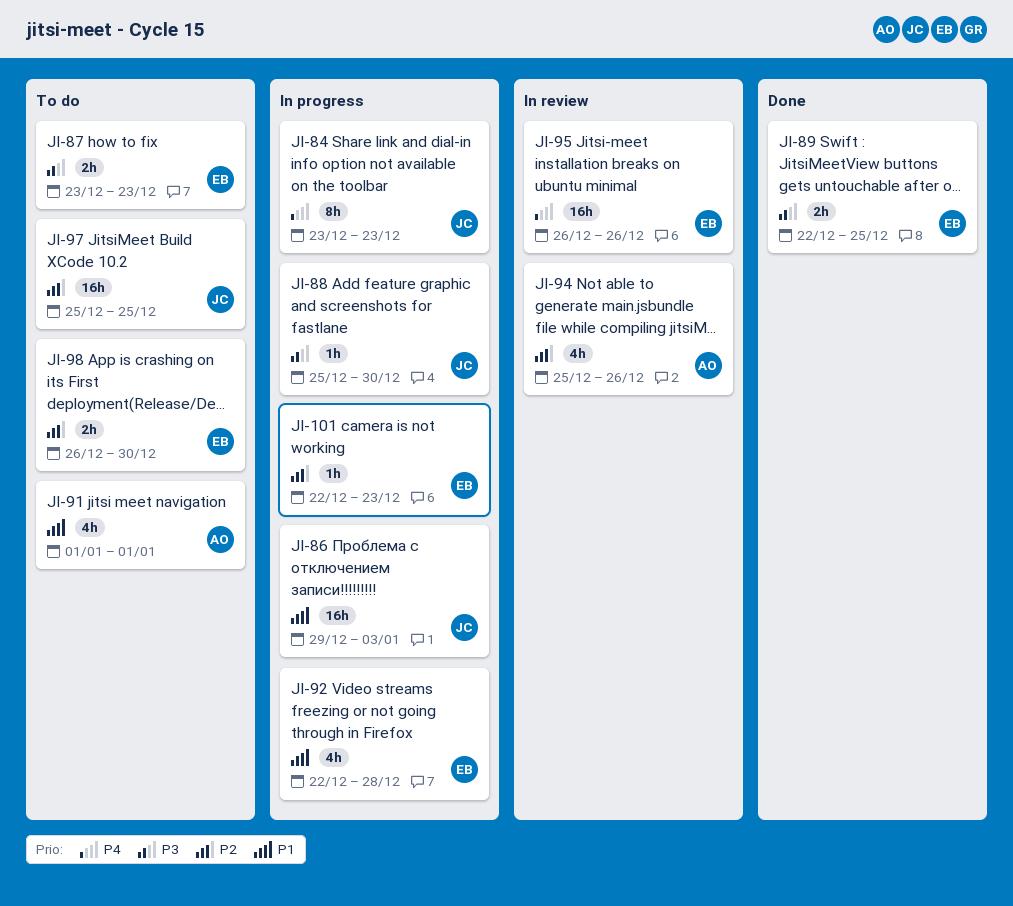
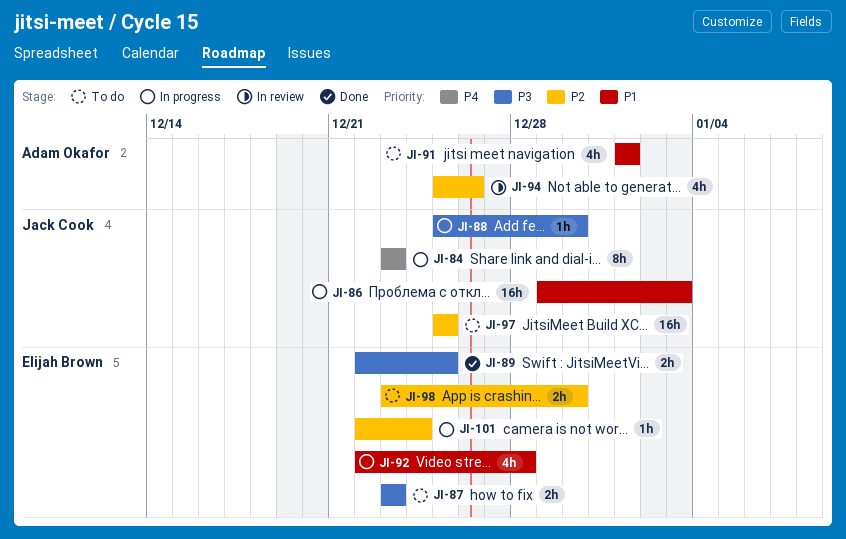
JI-95: present -> none
JI-98, start: Dec 26 -> Dec 23
JI-101, due: Dec 23 -> Dec 24

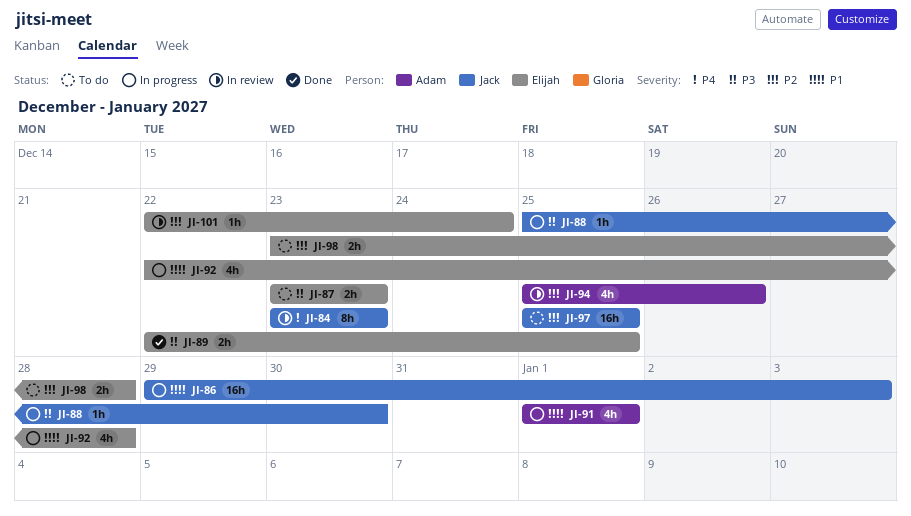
JI-84, status: In progress -> In review
JI-91, status: To do -> In progress
JI-98, due: Dec 30 -> Dec 28
JI-101, status: In progress -> In review

